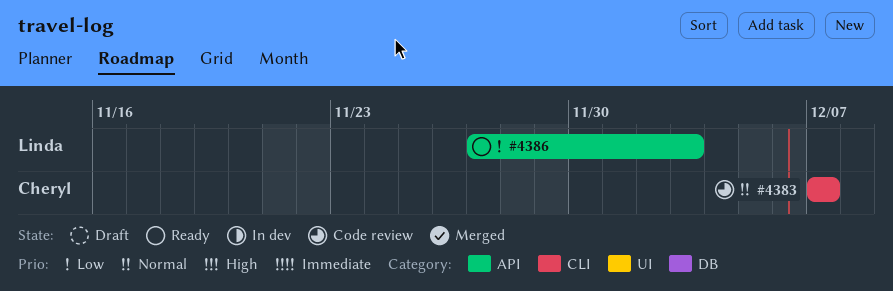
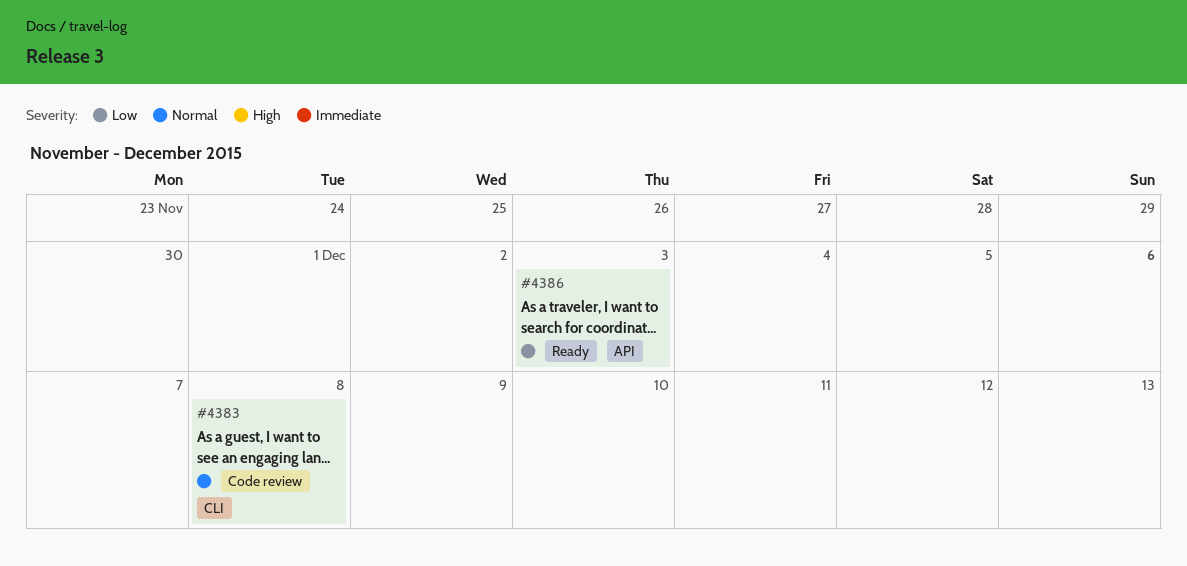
#4383, due: Dec 7 -> Dec 8

